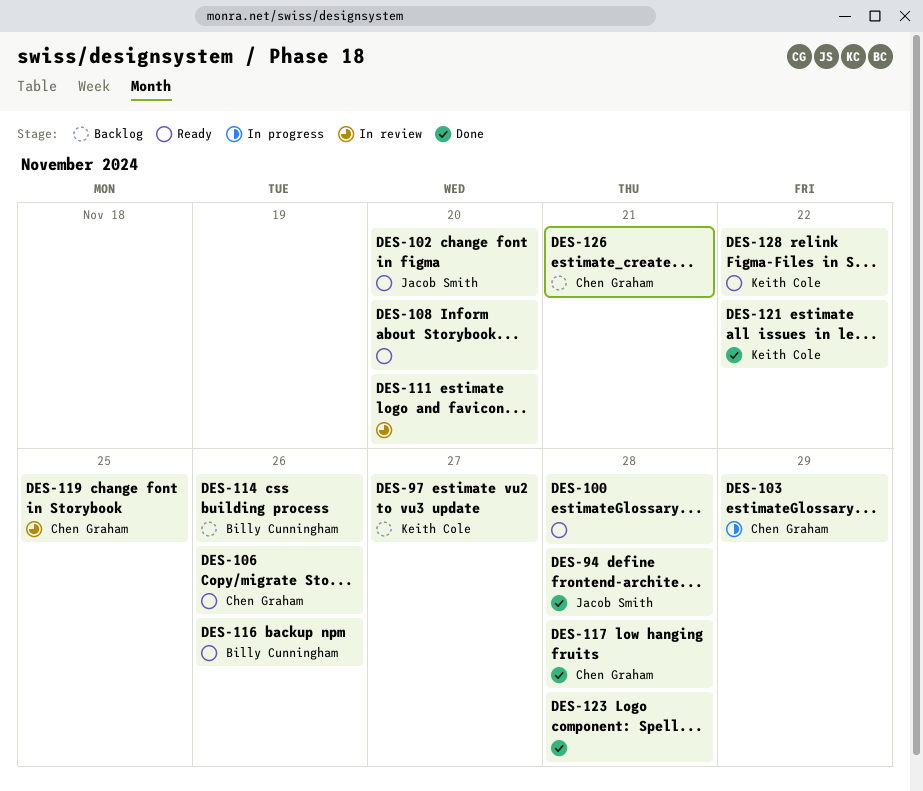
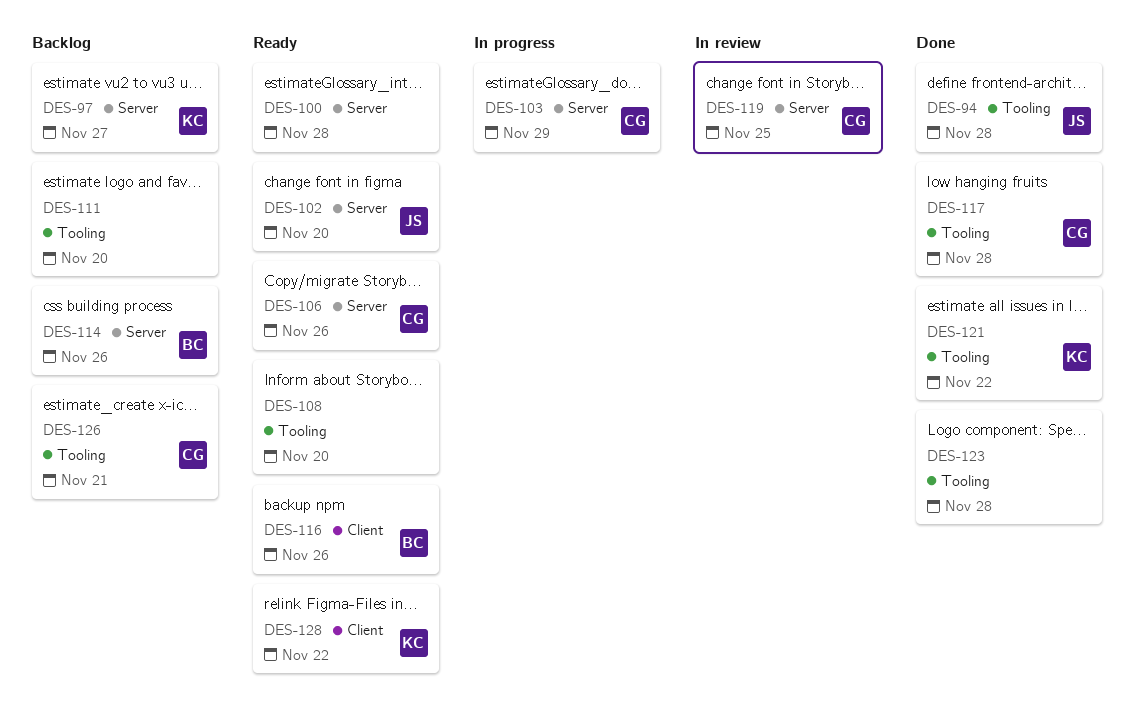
DES-111, status: In review -> Backlog

